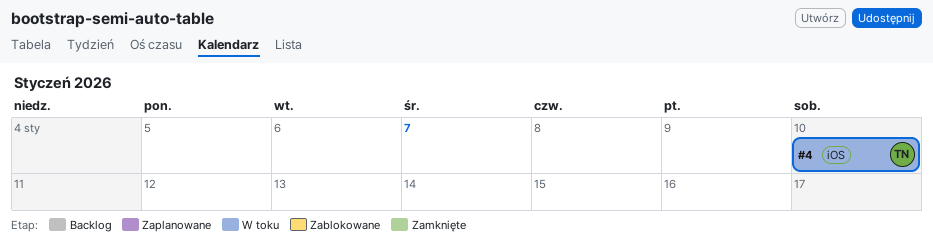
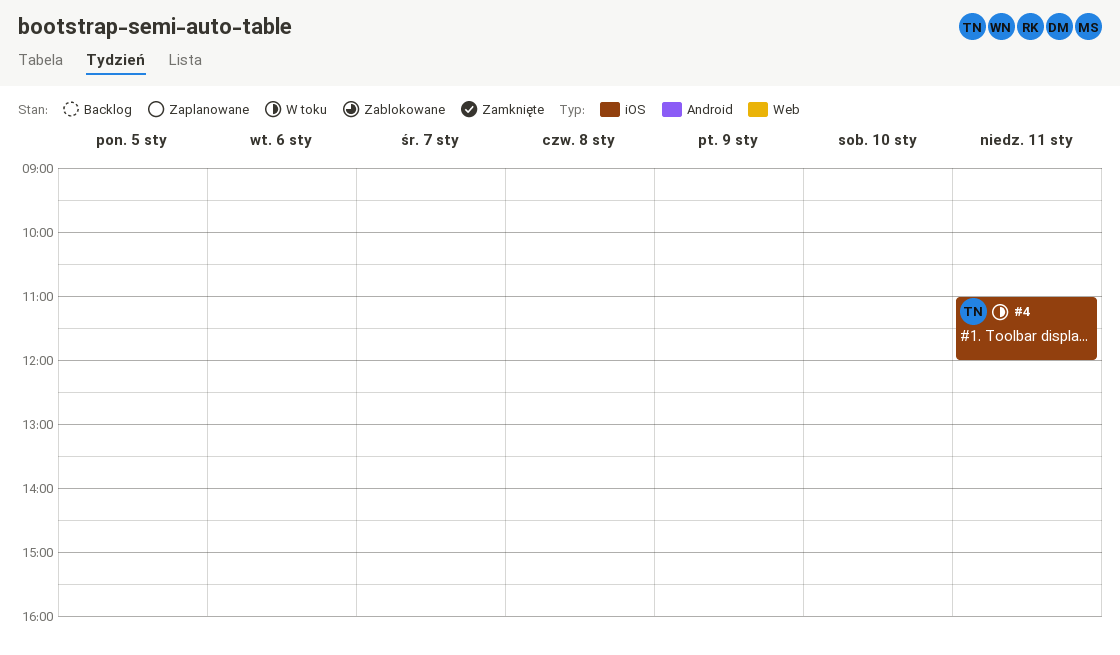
#4, day: Jan 10 -> Jan 11

